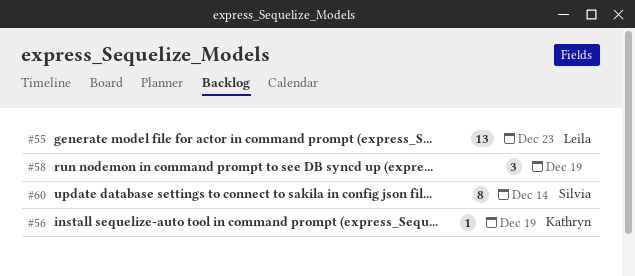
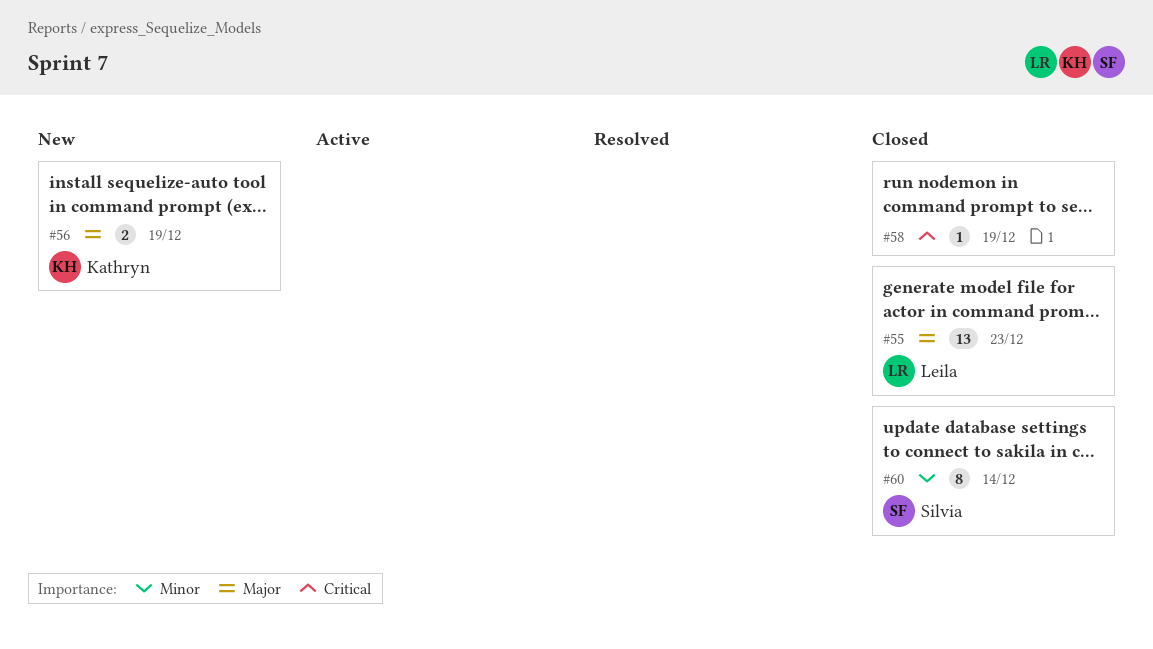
#56, estimate: 1 -> 2
#58, estimate: 3 -> 1

